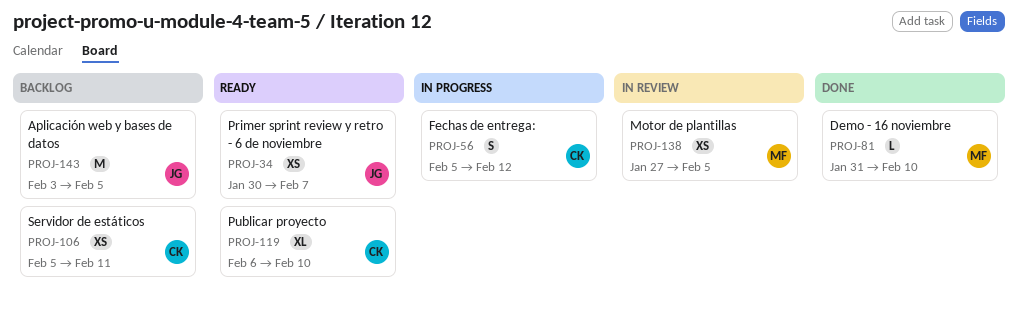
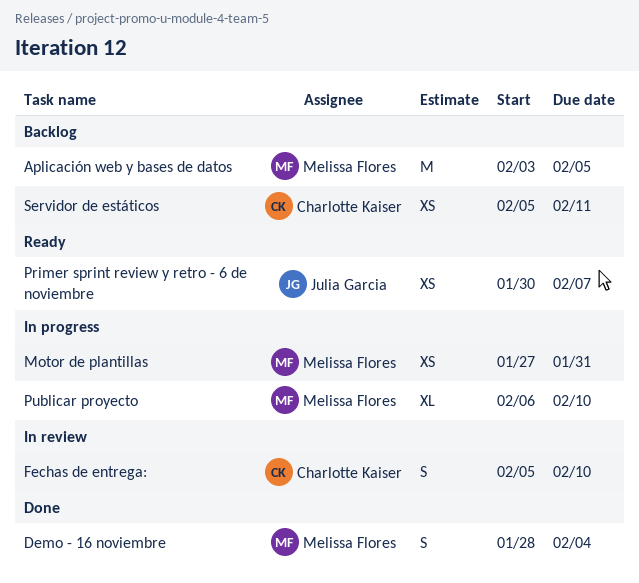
Aplicación web y bases de datos, owner: Julia Garcia -> Melissa Flores
Demo - 16 noviembre, estimate: L -> S
Demo - 16 noviembre, start: Jan 31 -> Jan 28
Demo - 16 noviembre, due: Feb 10 -> Feb 4
Fechas de entrega:, status: In progress -> In review
Fechas de entrega:, due: Feb 12 -> Feb 10
Motor de plantillas, status: In review -> In progress
Motor de plantillas, due: Feb 5 -> Jan 31
Publicar proyecto, status: Ready -> In progress
Publicar proyecto, owner: Charlotte Kaiser -> Melissa Flores

